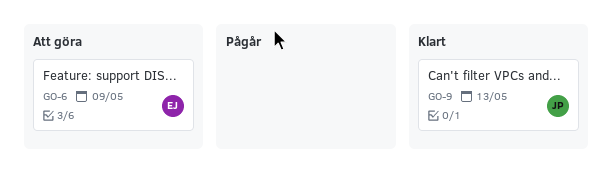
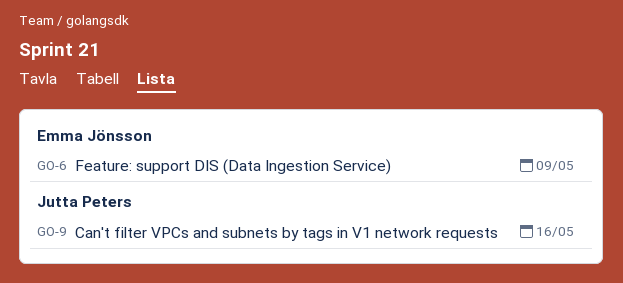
GO-9, due: May 13 -> May 16

